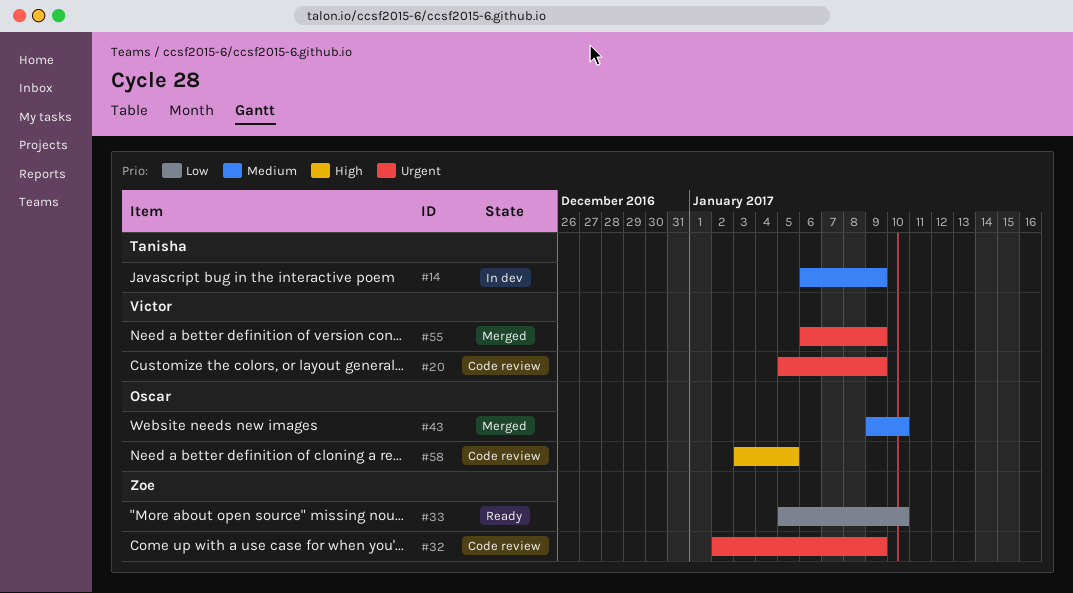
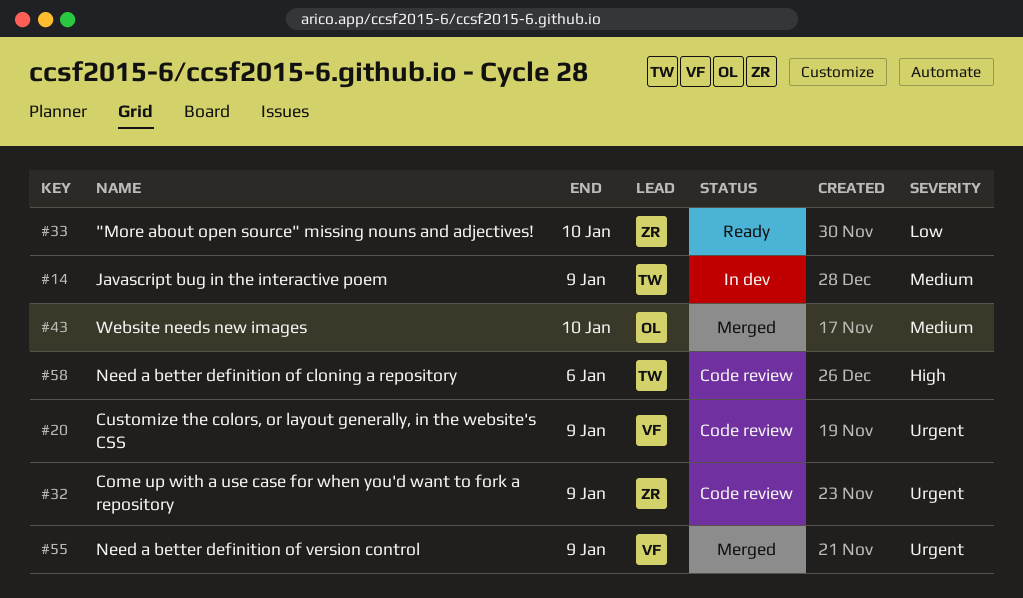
#58, owner: Oscar -> Tanisha
#58, due: Jan 5 -> Jan 6

